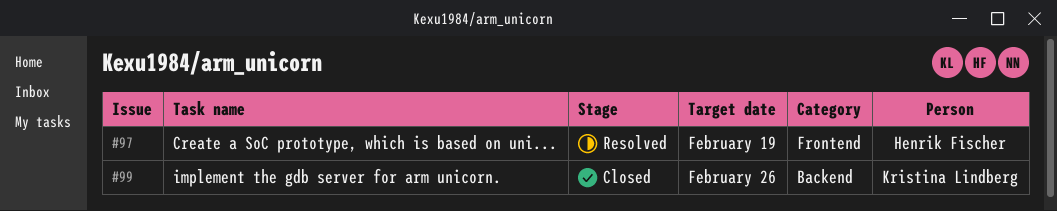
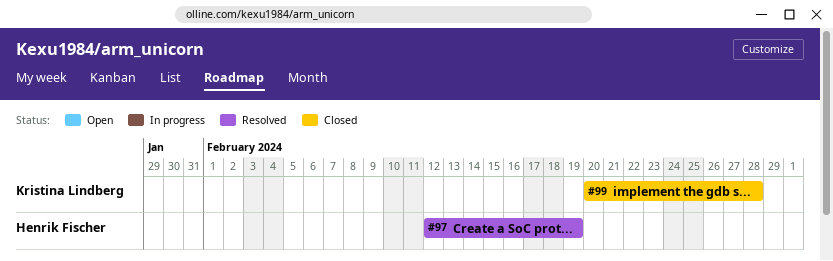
#99, due: Feb 26 -> Feb 28

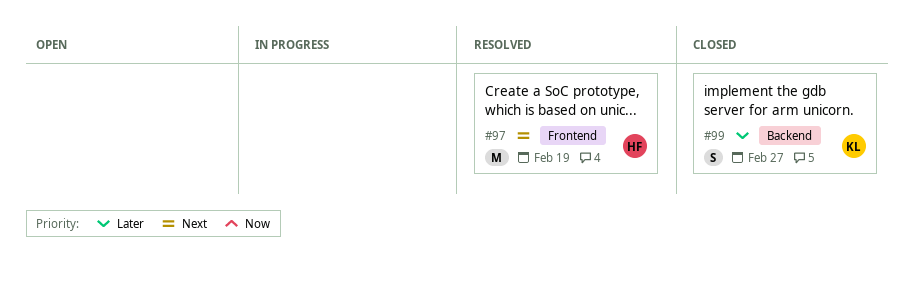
#99, due: Feb 28 -> Feb 27

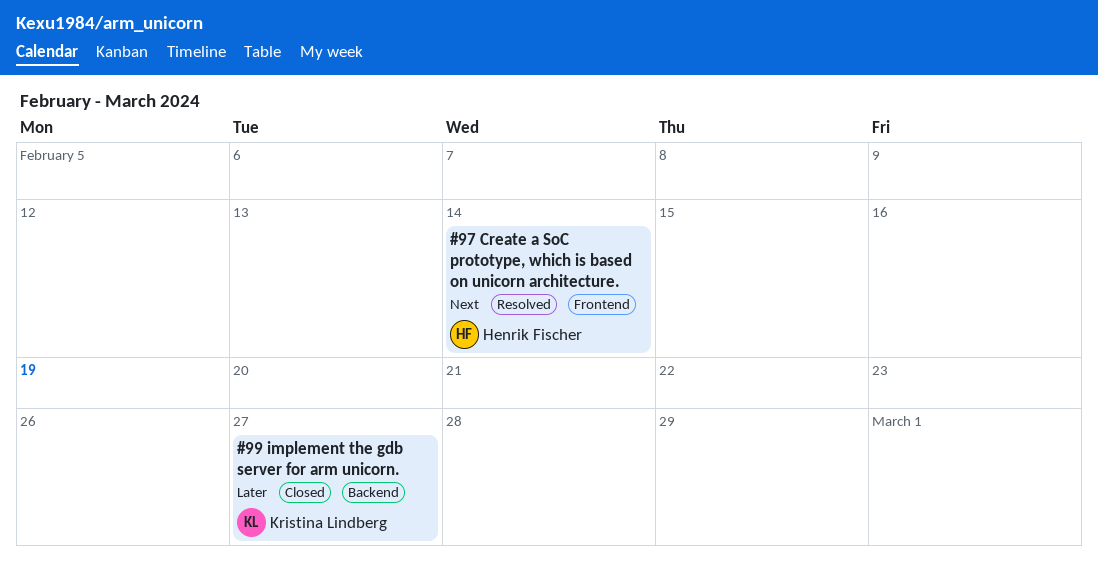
#97, due: Feb 19 -> Feb 14

